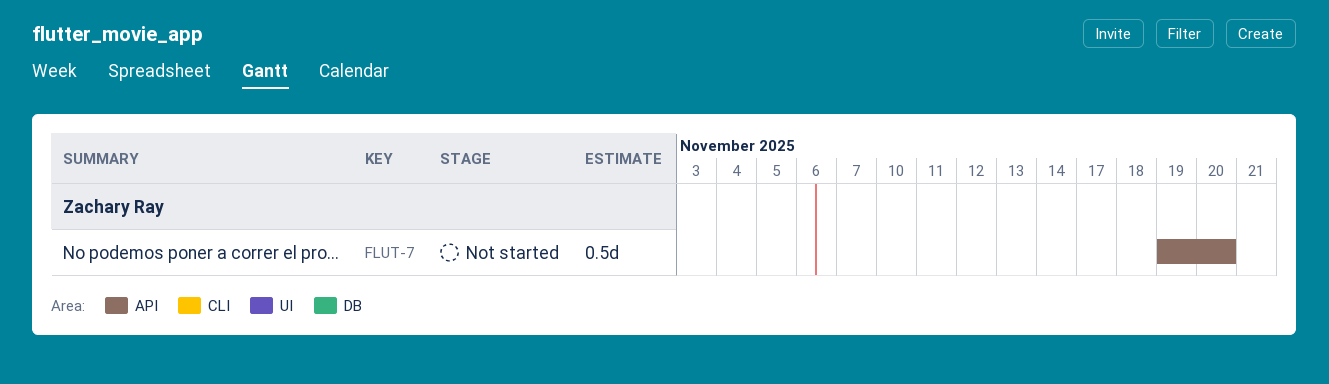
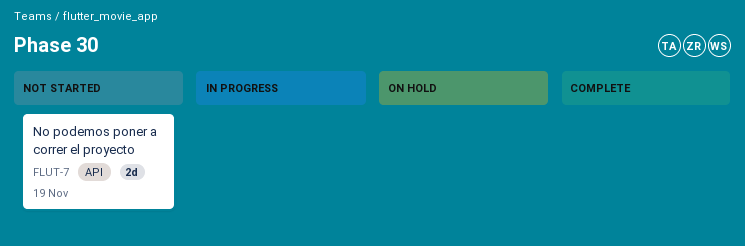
FLUT-7, estimate: 0.5d -> 2d
FLUT-7, due: Nov 20 -> Nov 19

